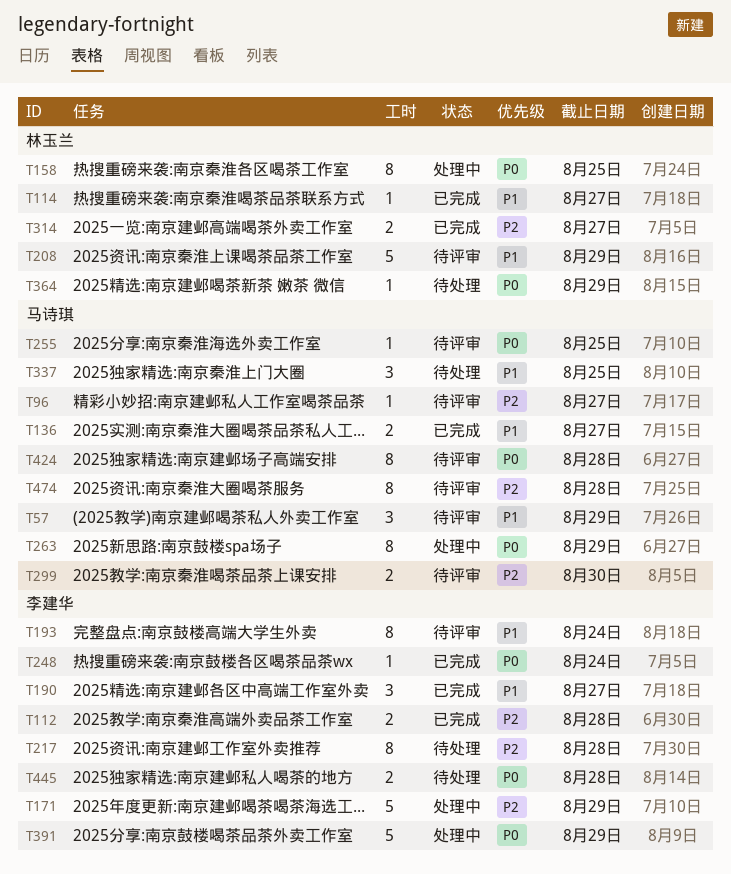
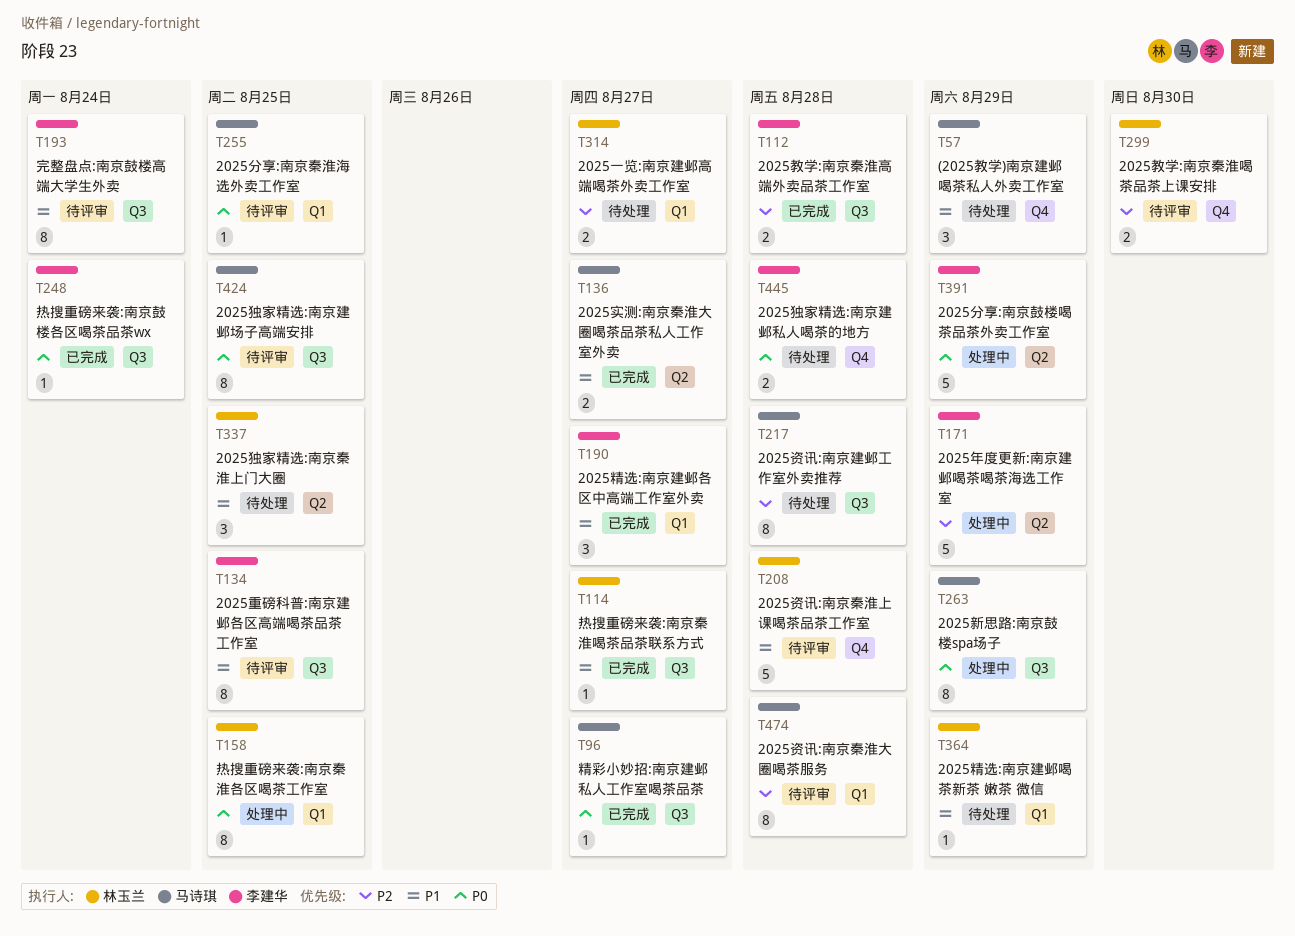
T57, status: 待评审 -> 待处理
T96, status: 待评审 -> 已完成
T96, priority: P2 -> P0
T134: none -> present
T208, due: Aug 29 -> Aug 28
T217, owner: 李建华 -> 马诗琪
T299, owner: 马诗琪 -> 林玉兰
T314, status: 已完成 -> 待处理
T337, owner: 马诗琪 -> 林玉兰
T364, priority: P0 -> P1
T424, due: Aug 28 -> Aug 25

